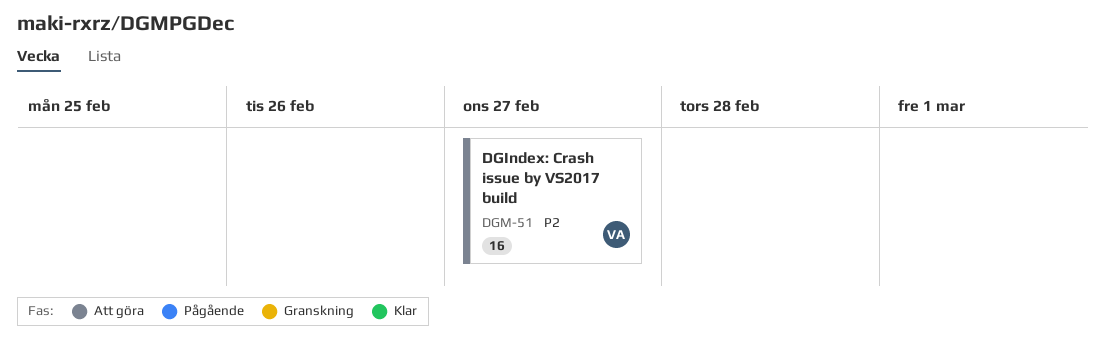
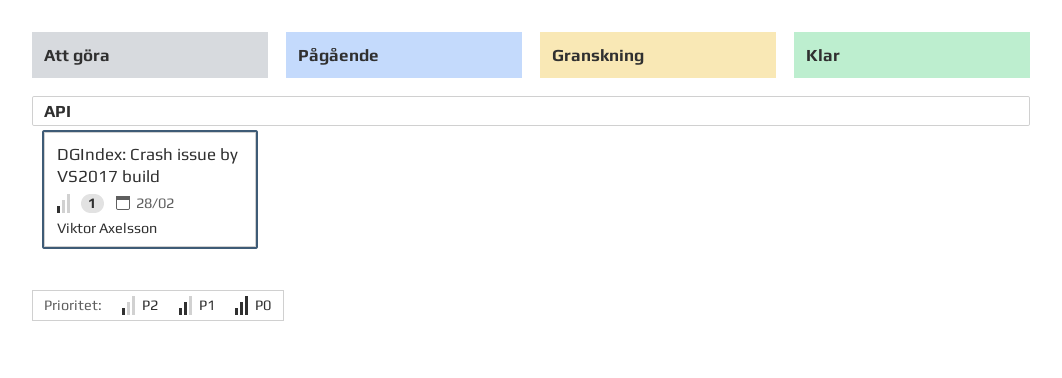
DGIndex: Crash issue by VS2017 build, estimate: 16 -> 1
DGIndex: Crash issue by VS2017 build, due: Feb 27 -> Feb 28

